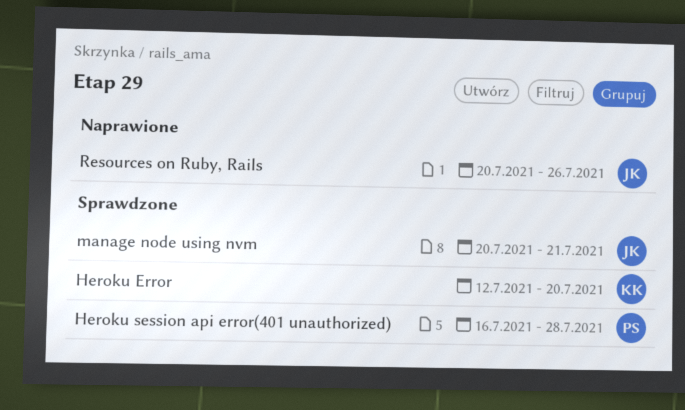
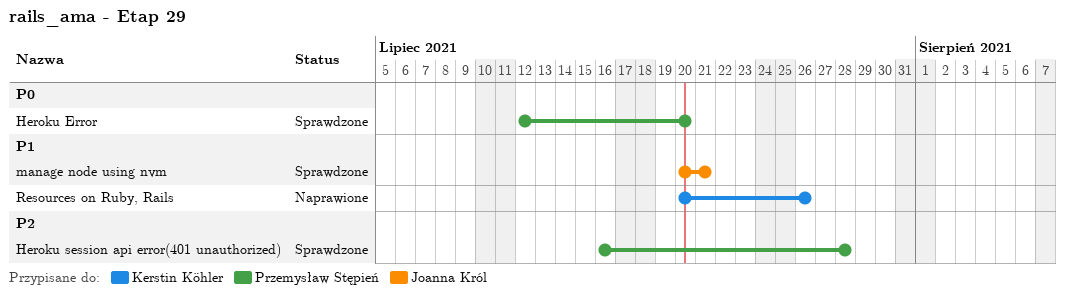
Heroku Error, owner: Kerstin Köhler -> Przemysław Stępień
Resources on Ruby, Rails, owner: Joanna Król -> Kerstin Köhler

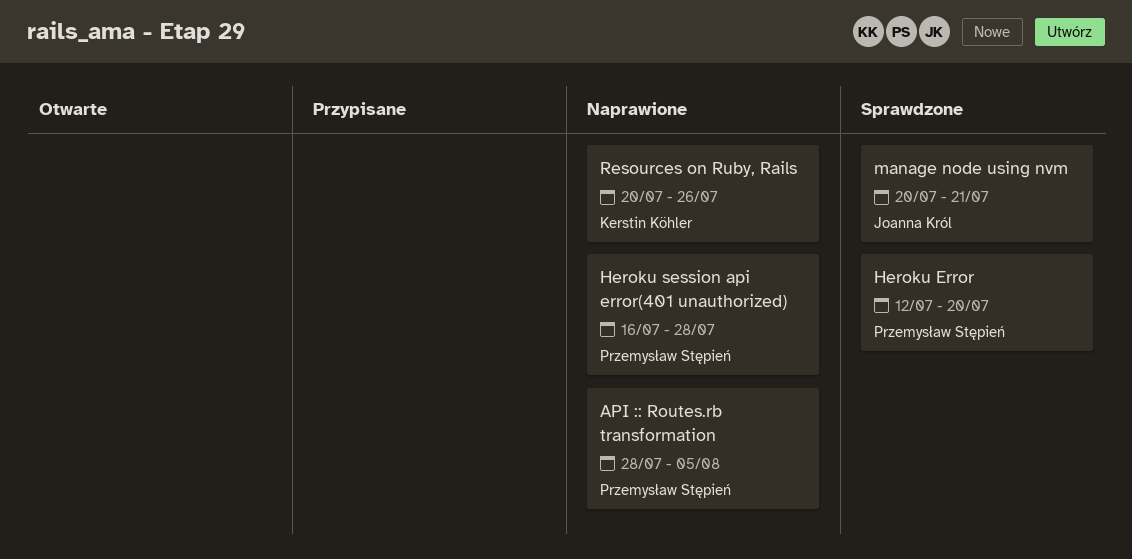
API :: Routes.rb transformation: none -> present
Heroku session api error(401 unauthorized), status: Sprawdzone -> Naprawione

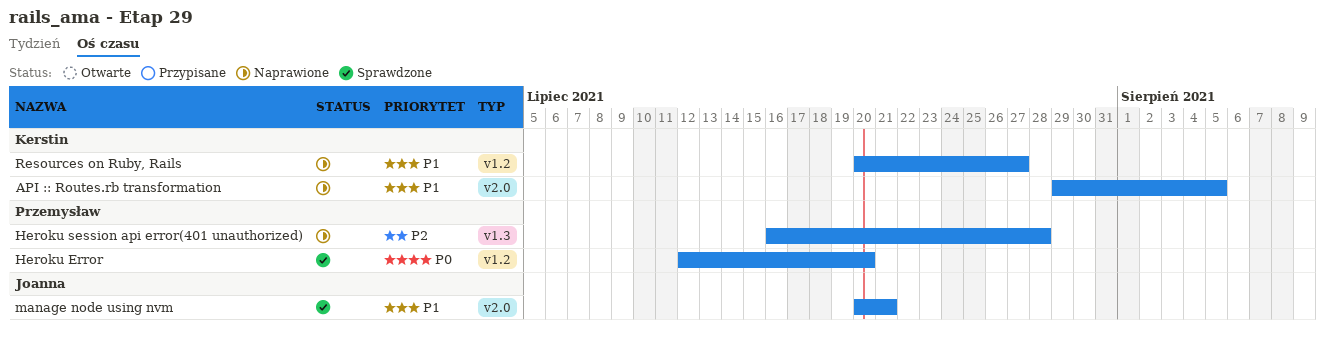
API :: Routes.rb transformation, owner: Przemysław Stępień -> Kerstin Köhler
API :: Routes.rb transformation, start: Jul 28 -> Jul 29
Resources on Ruby, Rails, due: Jul 26 -> Jul 27

